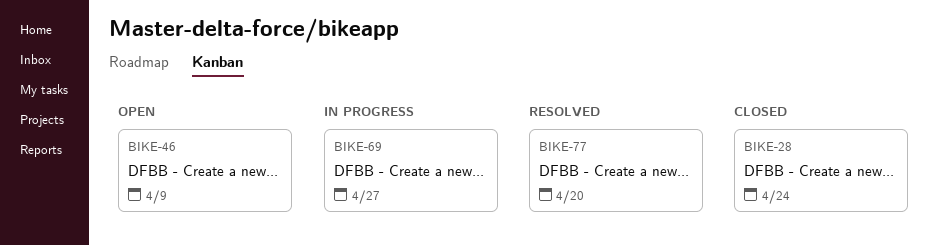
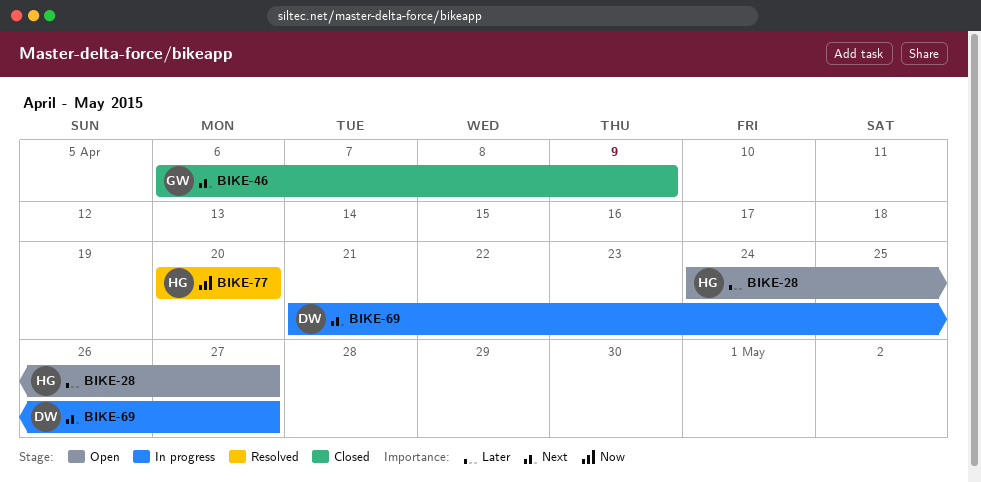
BIKE-28, status: Closed -> Open
BIKE-28, due: Apr 24 -> Apr 27
BIKE-46, status: Open -> Closed

